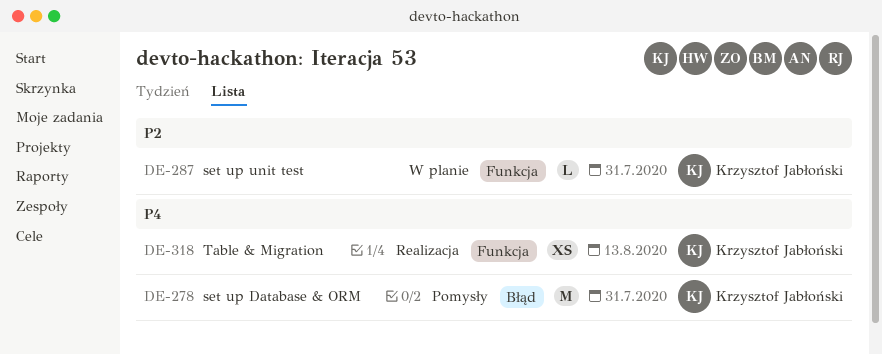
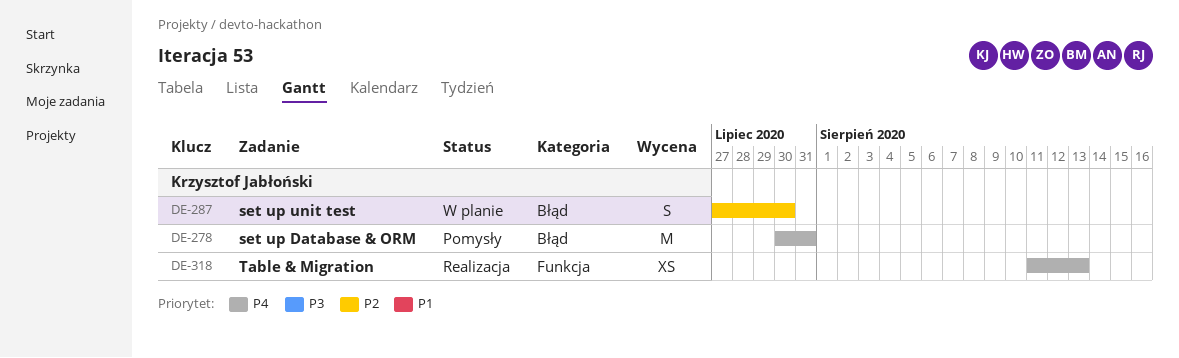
DE-287, label: Funkcja -> Błąd
DE-287, estimate: L -> S
DE-287, due: Jul 31 -> Jul 30

